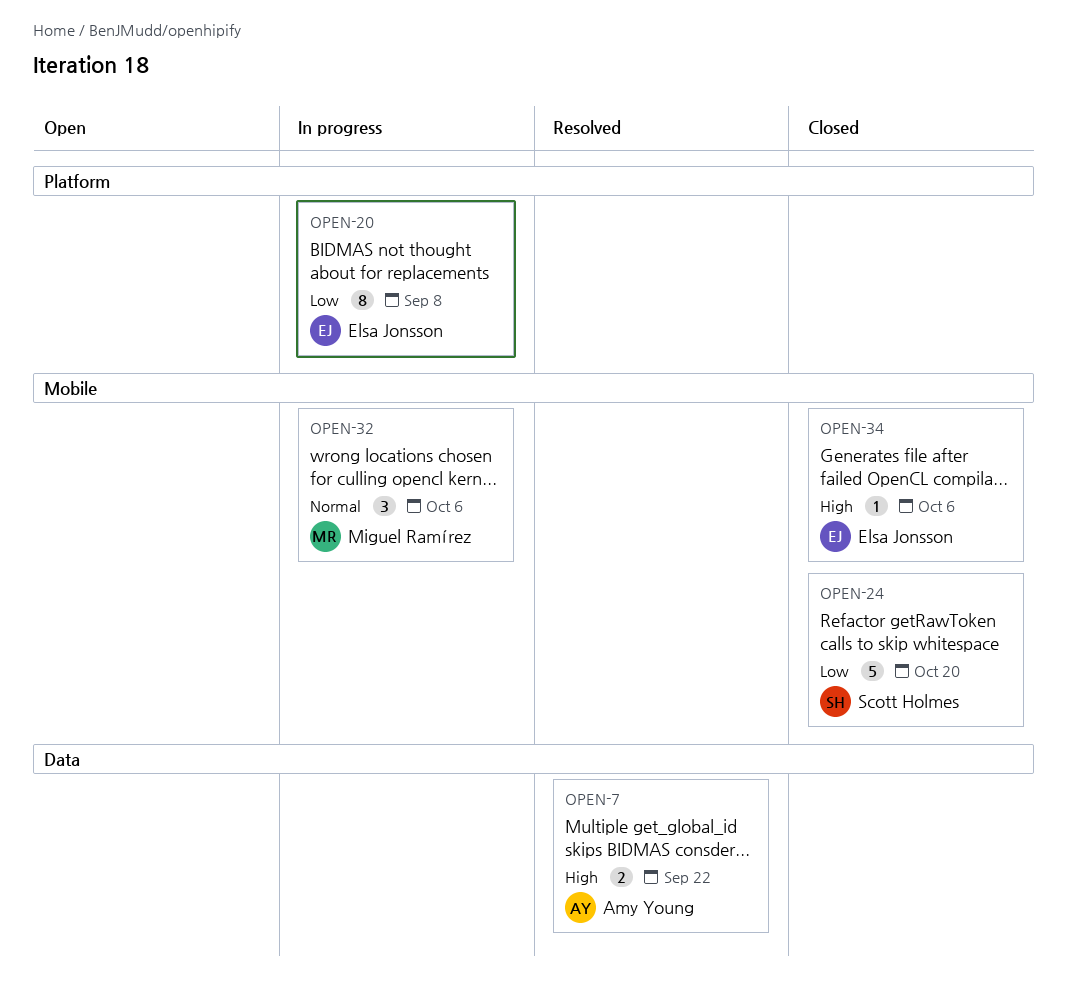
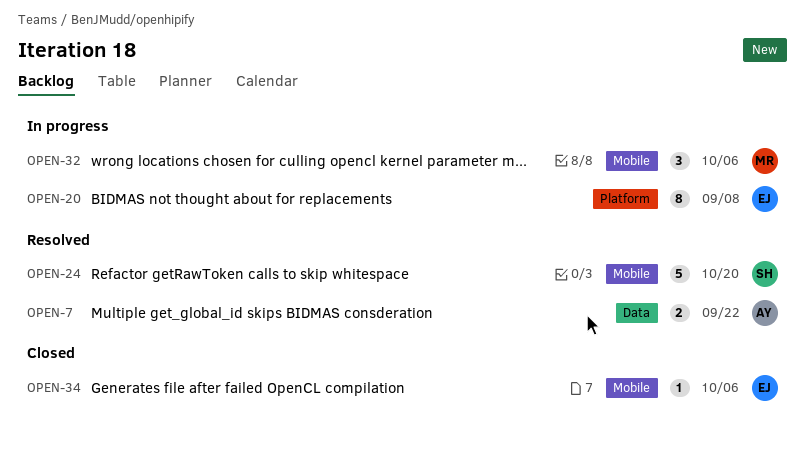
OPEN-24, status: Closed -> Resolved

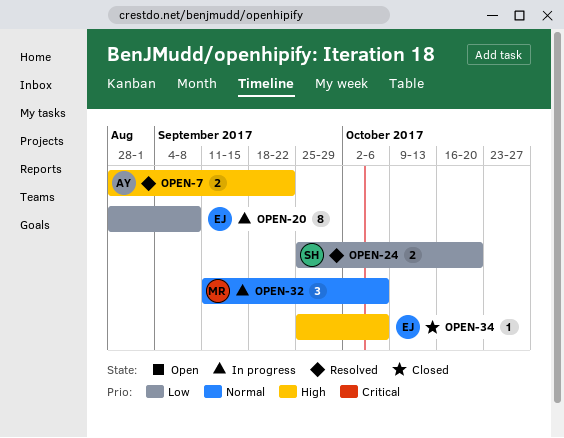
OPEN-24, estimate: 5 -> 2

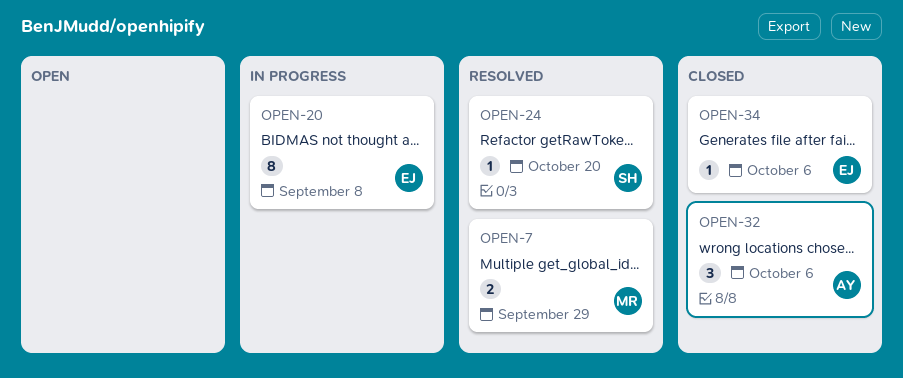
OPEN-7, owner: AY -> MR
OPEN-7, due: Sep 22 -> Sep 29
OPEN-24, estimate: 2 -> 1
OPEN-32, status: In progress -> Closed
OPEN-32, owner: MR -> AY

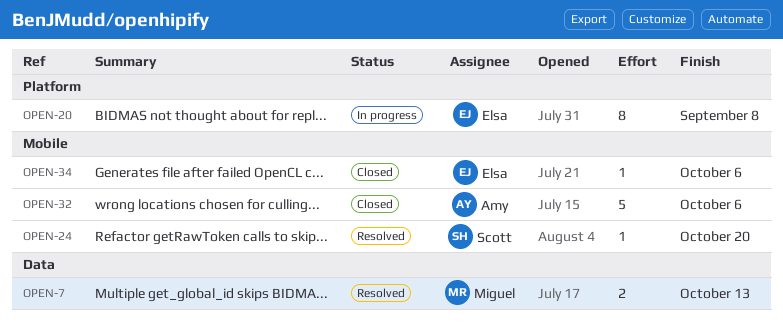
OPEN-7, due: Sep 29 -> Oct 13
OPEN-32, estimate: 3 -> 5

